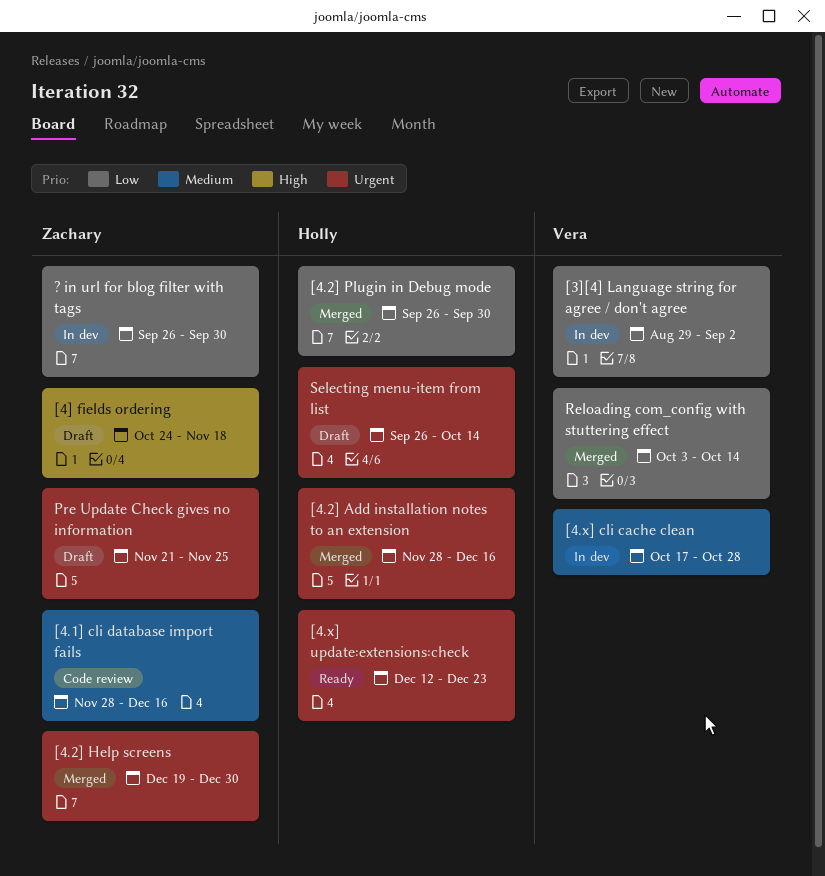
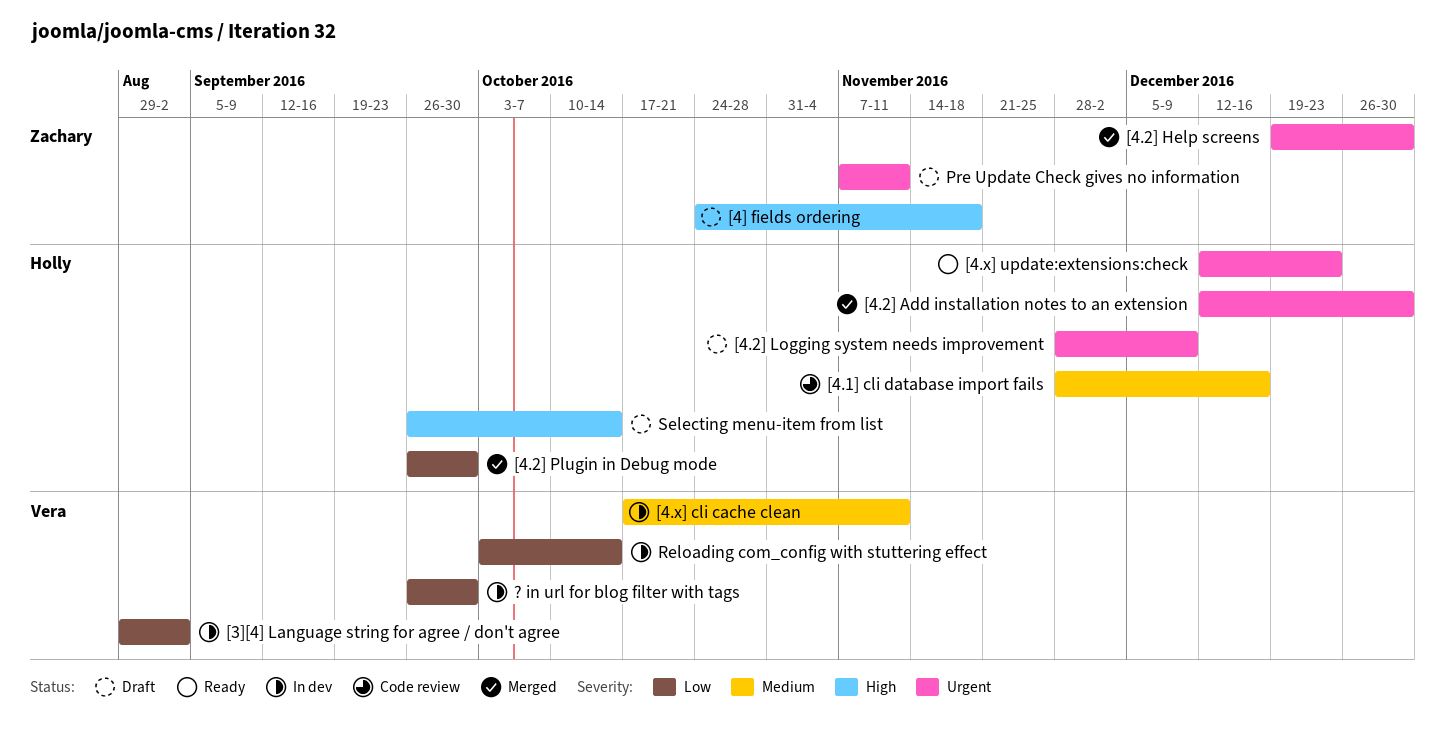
? in url for blog filter with tags, owner: Zachary -> Vera
[4.1] cli database import fails, owner: Zachary -> Holly
[4.2] Add installation notes to an extension, start: Nov 28 -> Dec 12
[4.2] Add installation notes to an extension, due: Dec 16 -> Dec 30
[4.2] Logging system needs improvement: none -> present
[4.x] cli cache clean, due: Oct 28 -> Nov 11
Pre Update Check gives no information, start: Nov 21 -> Nov 7
Pre Update Check gives no information, due: Nov 25 -> Nov 11
Reloading com_config with stuttering effect, status: Merged -> In dev
Selecting menu-item from list, priority: Urgent -> High

